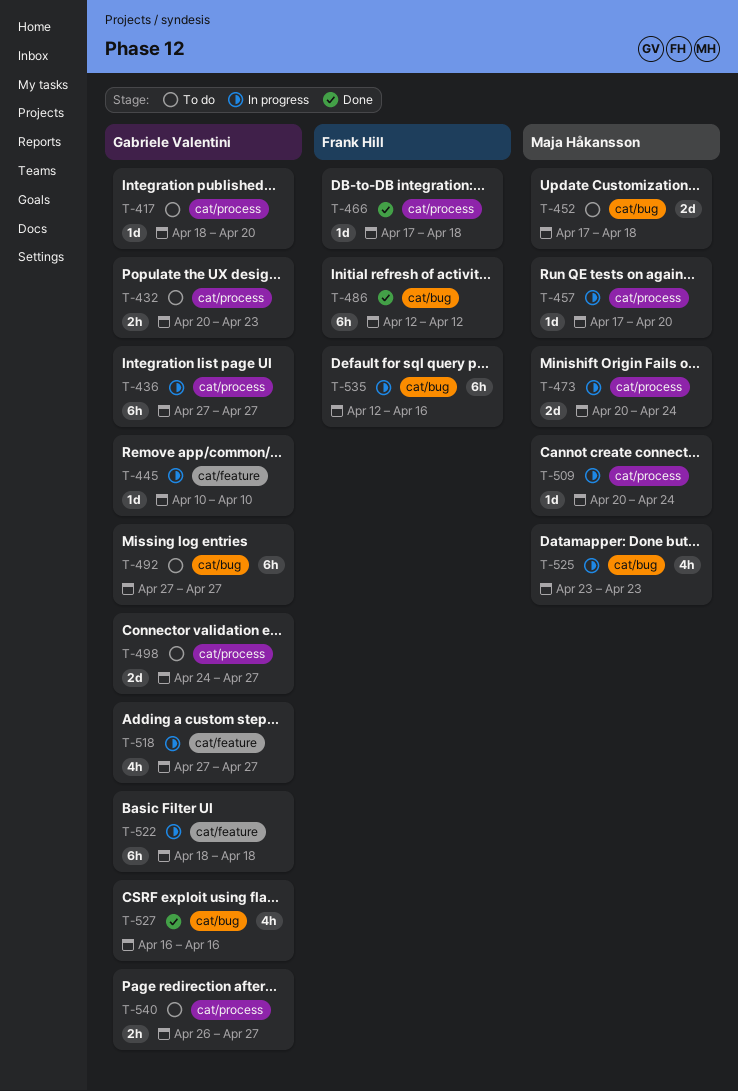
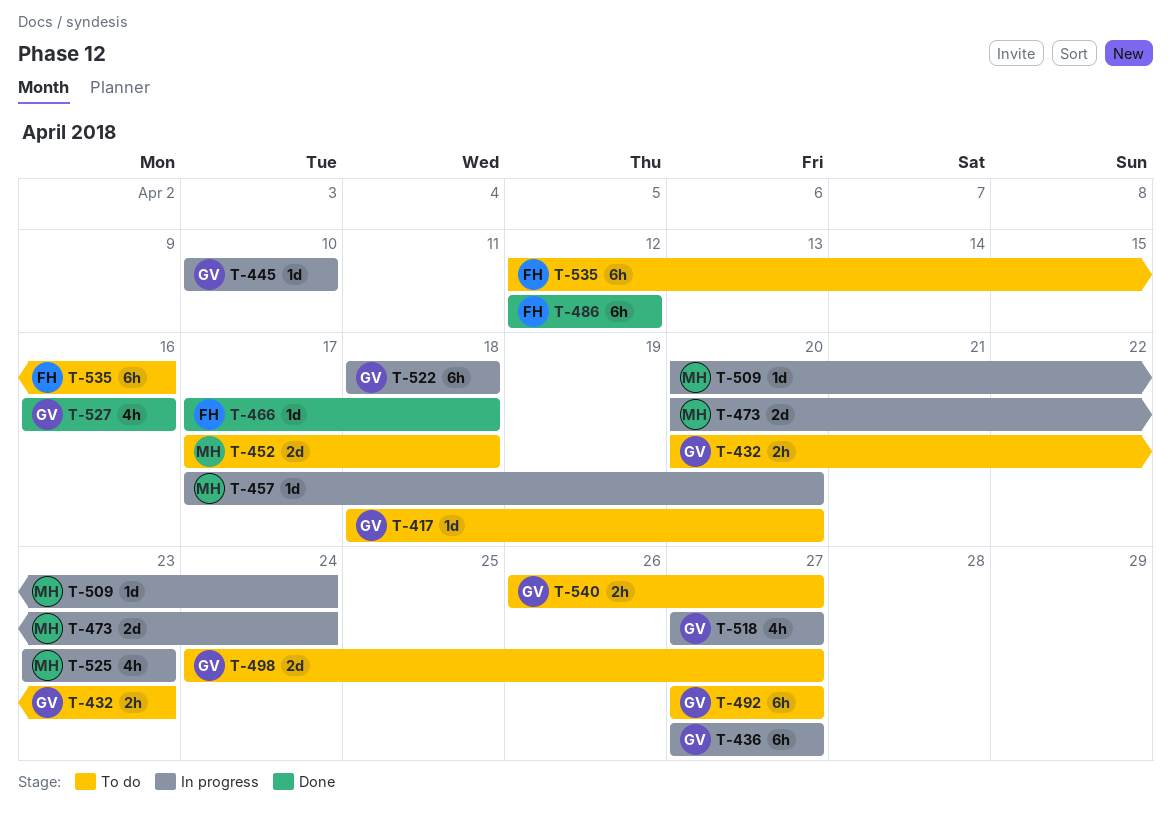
T-535, status: In progress -> To do

